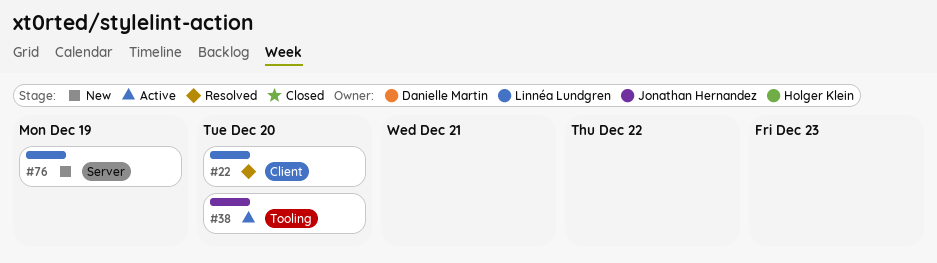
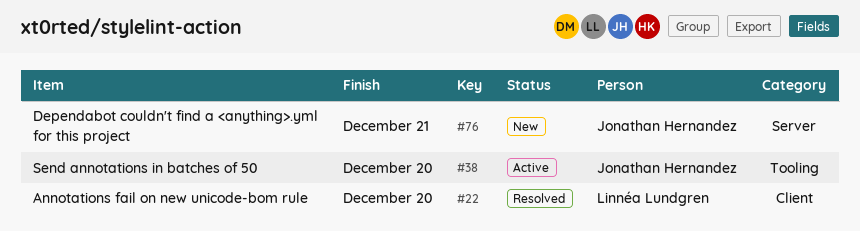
#76, owner: Linnéa Lundgren -> Jonathan Hernandez
#76, due: Dec 19 -> Dec 21

